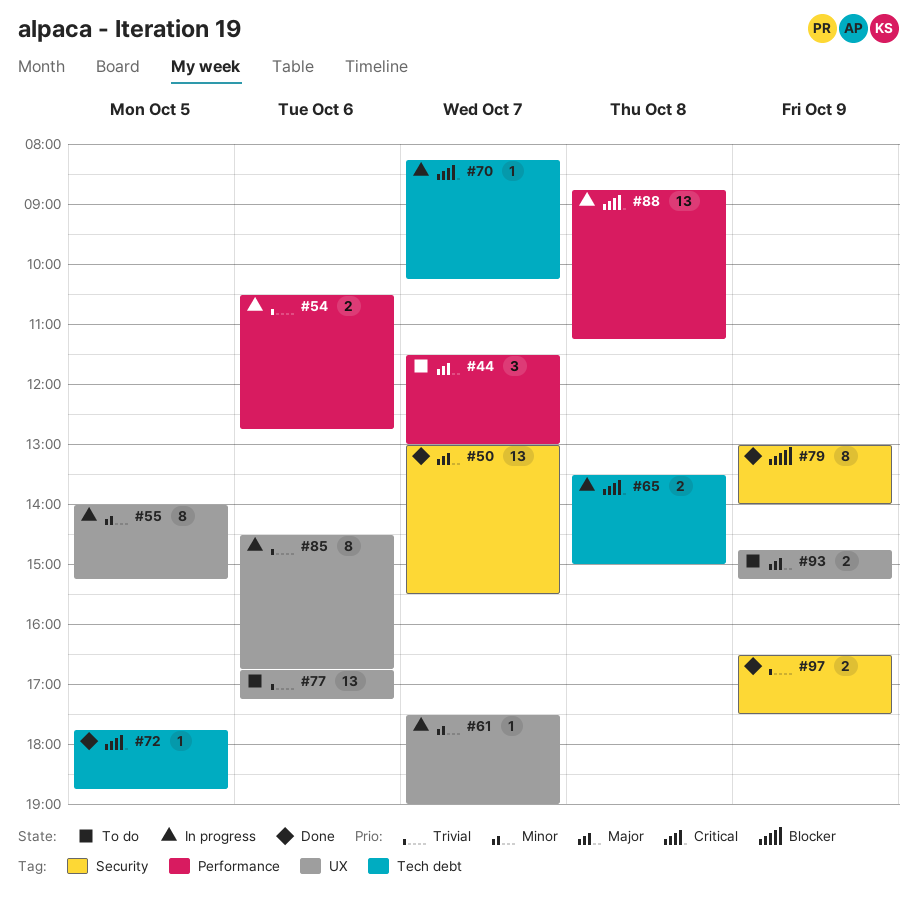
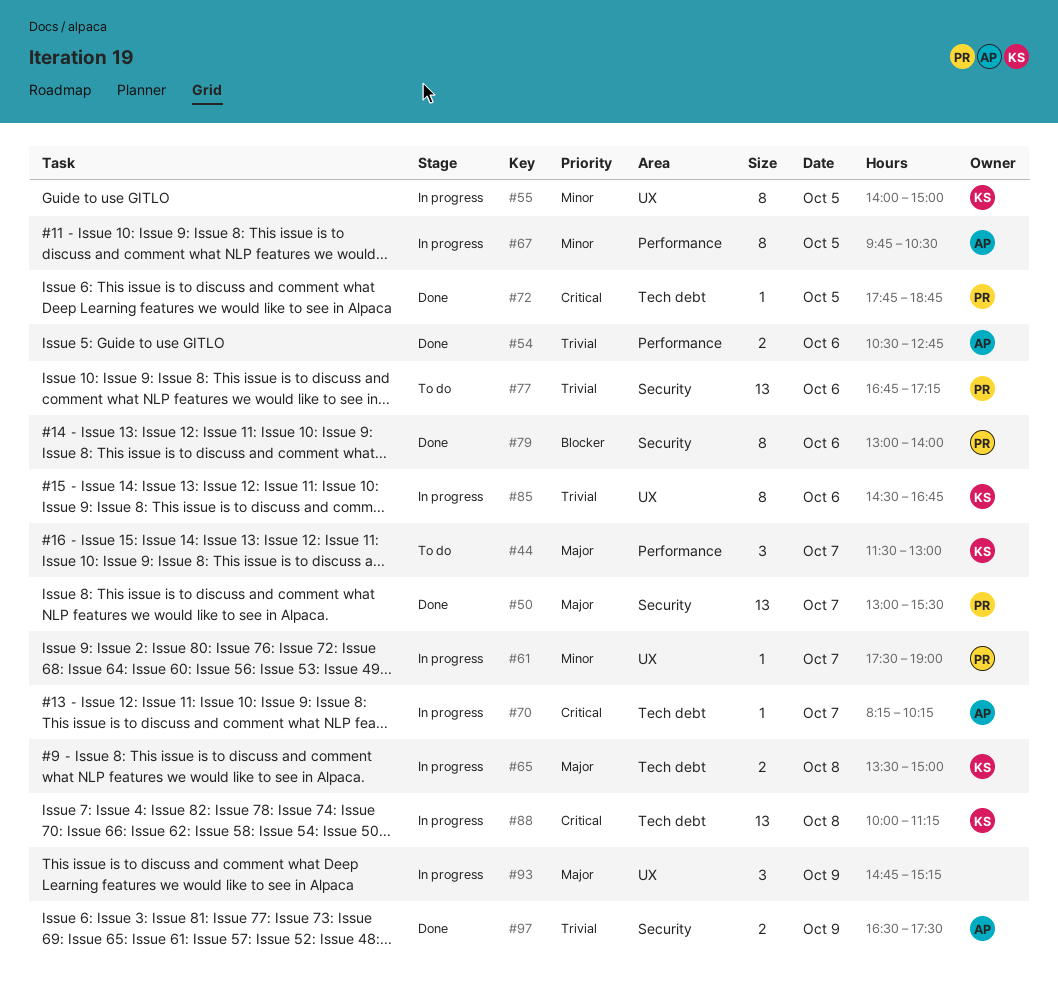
#54, status: In progress -> Done
#55, ends: 15:15 -> 15:00
#65, priority: Critical -> Major
#67: none -> present
#77, label: UX -> Security
#79, day: Oct 9 -> Oct 6
#88, label: Performance -> Tech debt
#88, begins: 08:45 -> 10:00
#93, status: To do -> In progress
#93, estimate: 2 -> 3

